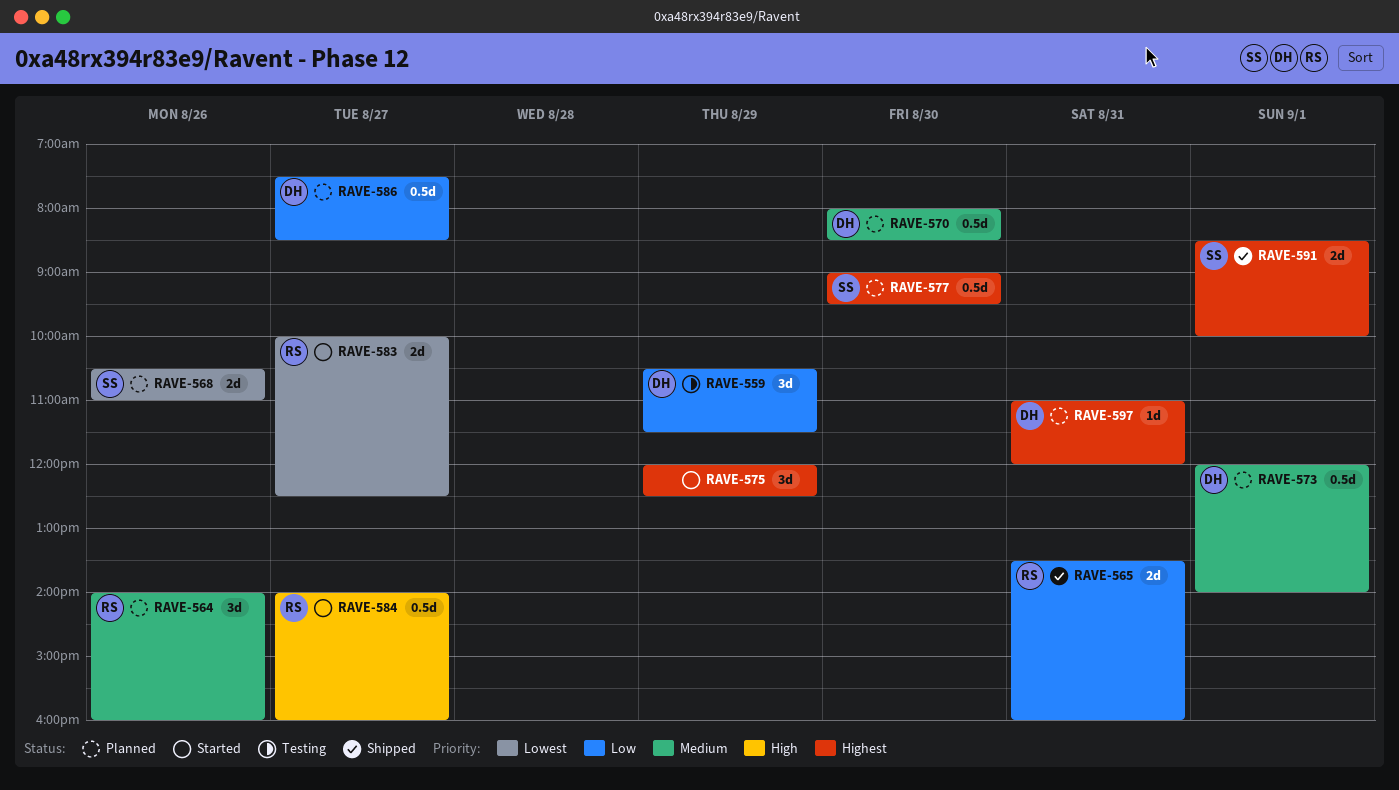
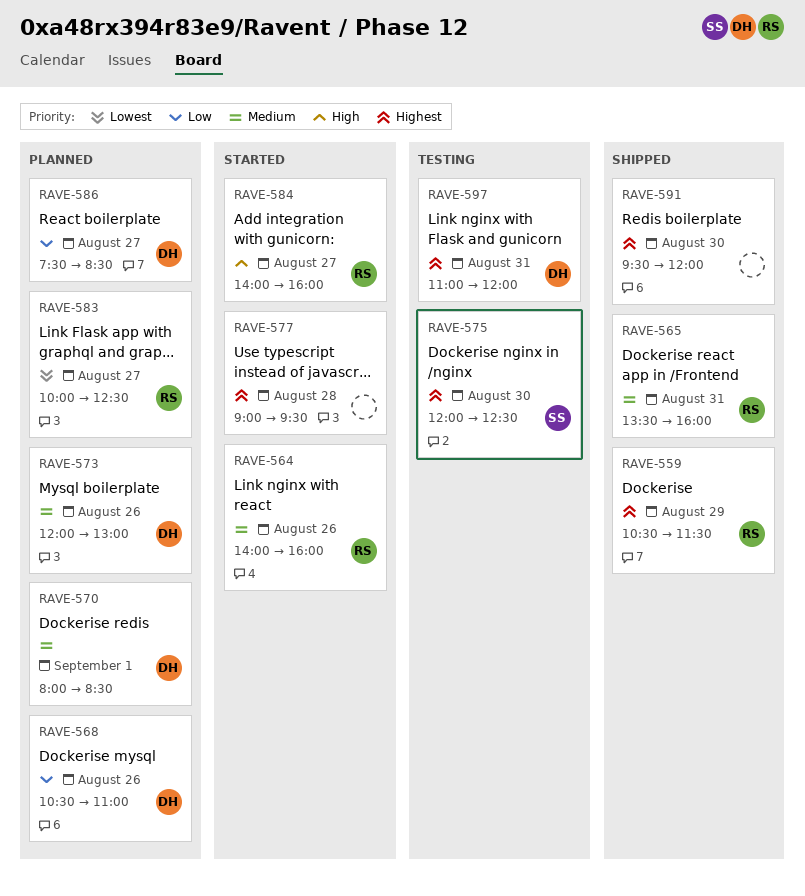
RAVE-559, status: Testing -> Shipped
RAVE-559, owner: DH -> RS
RAVE-559, priority: Low -> Highest
RAVE-564, status: Planned -> Started
RAVE-565, priority: Low -> Medium
RAVE-568, owner: SS -> DH
RAVE-568, priority: Lowest -> Low
RAVE-570, day: Aug 30 -> Sep 1
RAVE-573, day: Sep 1 -> Aug 26
RAVE-573, ends: 14:00 -> 13:00
RAVE-575, status: Started -> Testing
RAVE-575, owner: none -> SS
RAVE-575, day: Aug 29 -> Aug 30
RAVE-577, status: Planned -> Started
RAVE-577, owner: SS -> none
RAVE-577, day: Aug 30 -> Aug 28
RAVE-583, status: Started -> Planned
RAVE-591, owner: SS -> none
RAVE-591, day: Sep 1 -> Aug 30
RAVE-591, begins: 08:30 -> 09:30
RAVE-591, ends: 10:00 -> 12:00
RAVE-597, status: Planned -> Testing

